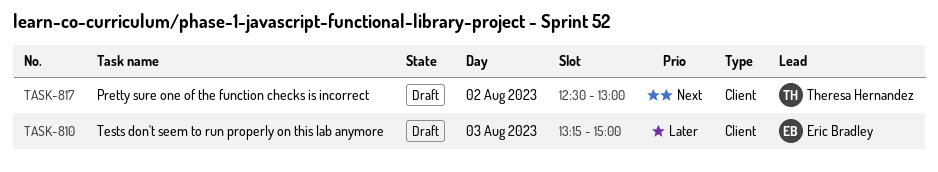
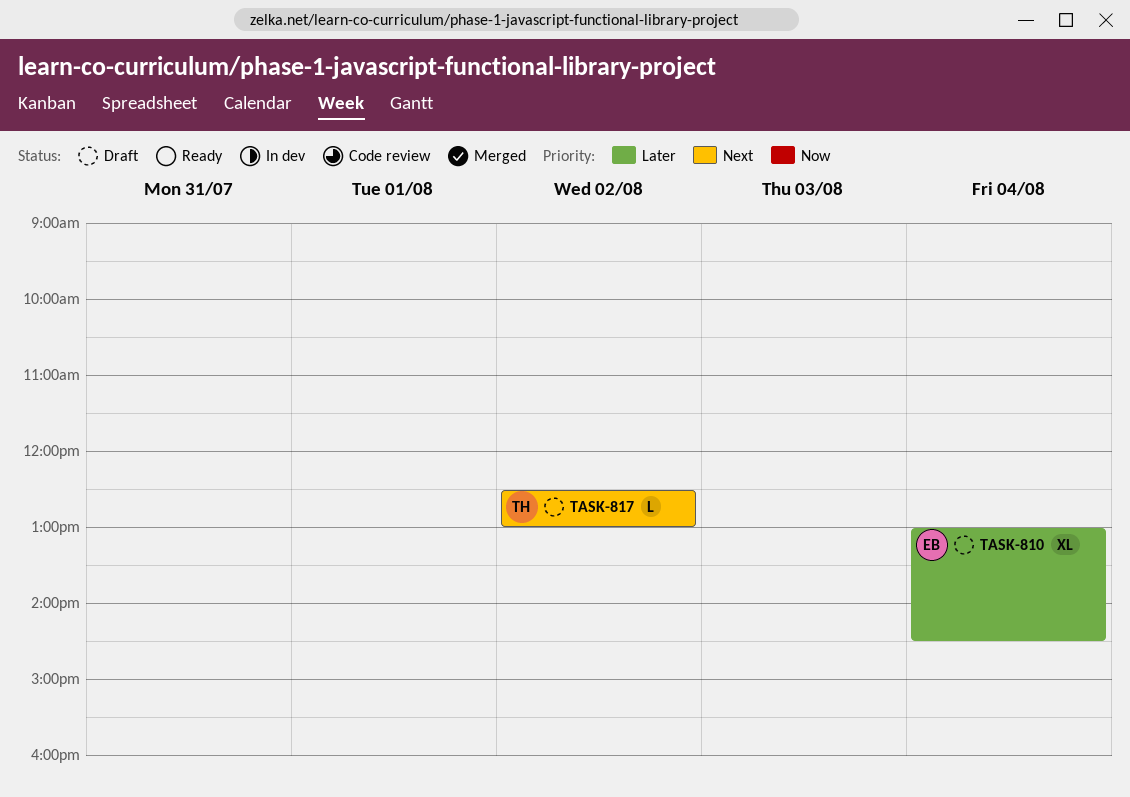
TASK-810, day: Aug 3 -> Aug 4
TASK-810, begins: 13:15 -> 13:00
TASK-810, ends: 15:00 -> 14:30

